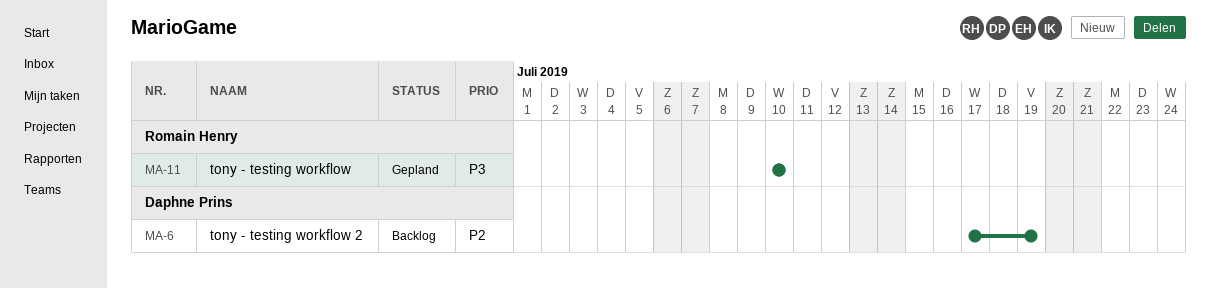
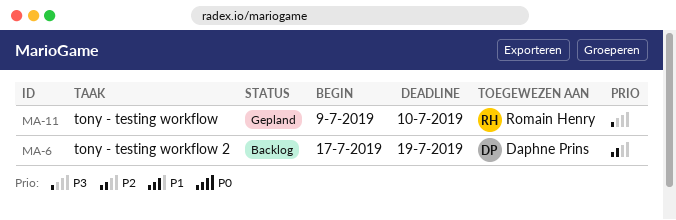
MA-11, start: Jul 10 -> Jul 9

